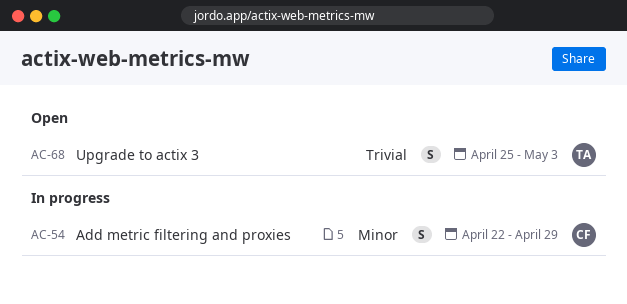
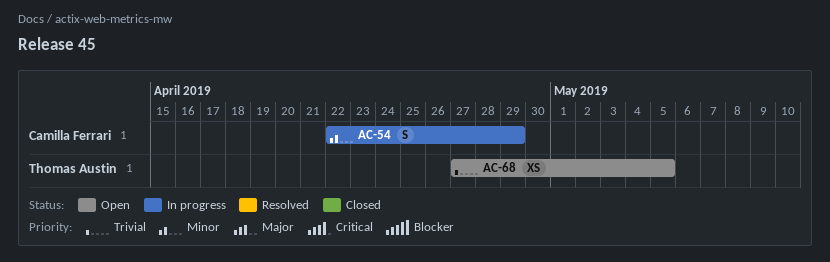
AC-68, estimate: S -> XS
AC-68, start: Apr 25 -> Apr 27
AC-68, due: May 3 -> May 5

